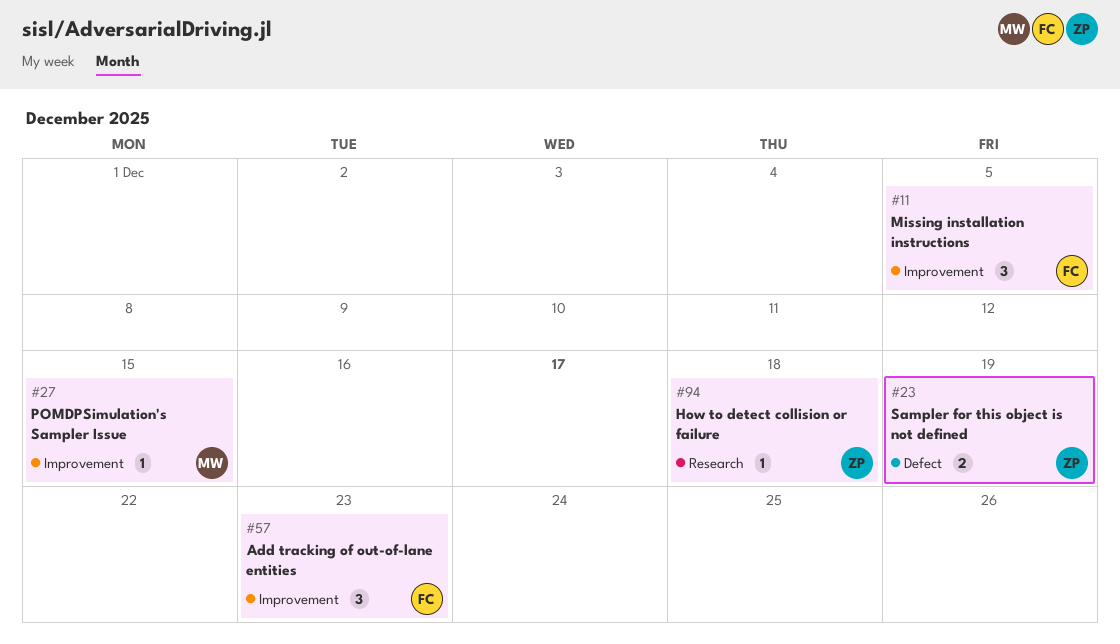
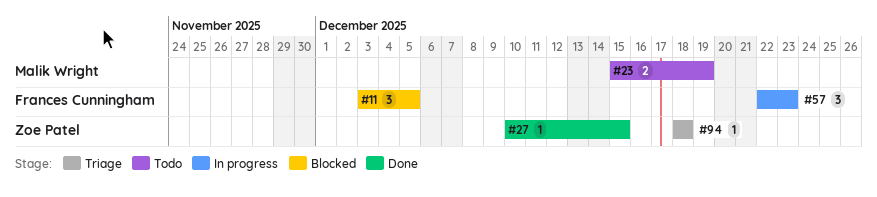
#23, owner: Zoe Patel -> Malik Wright
#27, owner: Malik Wright -> Zoe Patel

